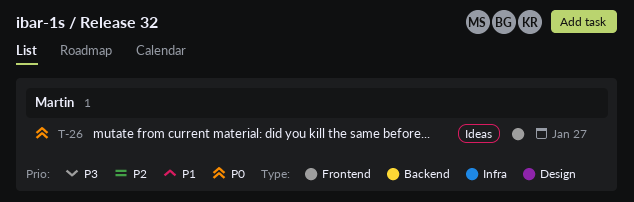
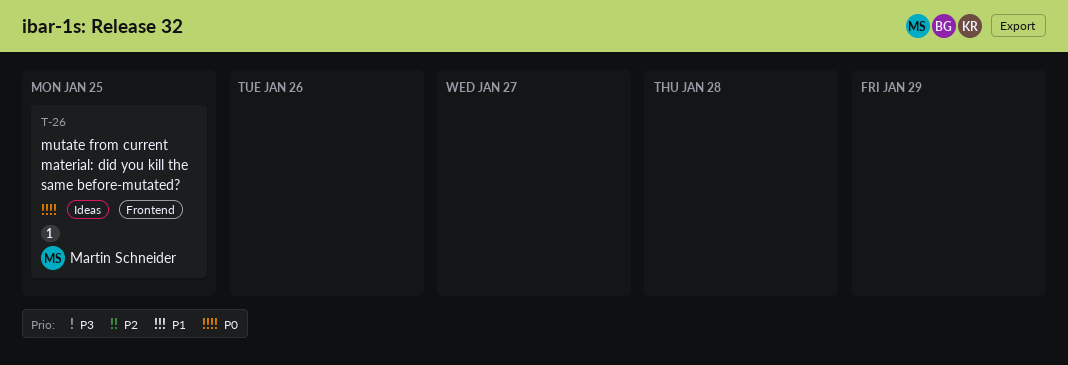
T-26, due: Jan 27 -> Jan 25

